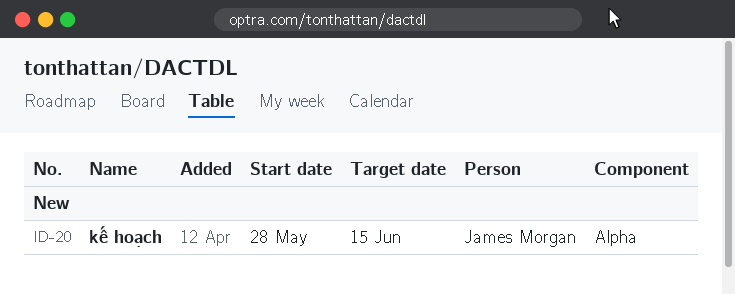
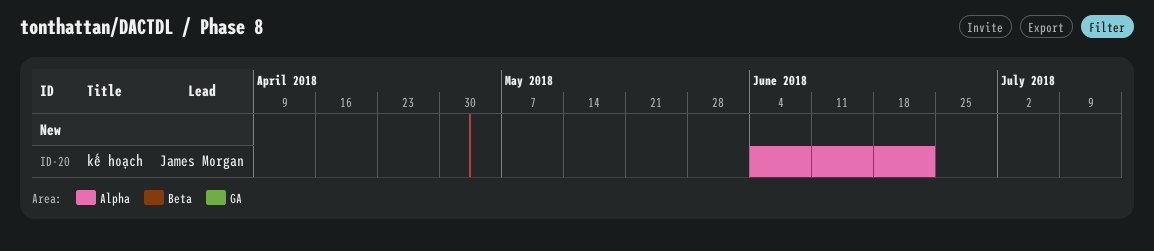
ID-20, start: May 28 -> Jun 4
ID-20, due: Jun 15 -> Jun 22

